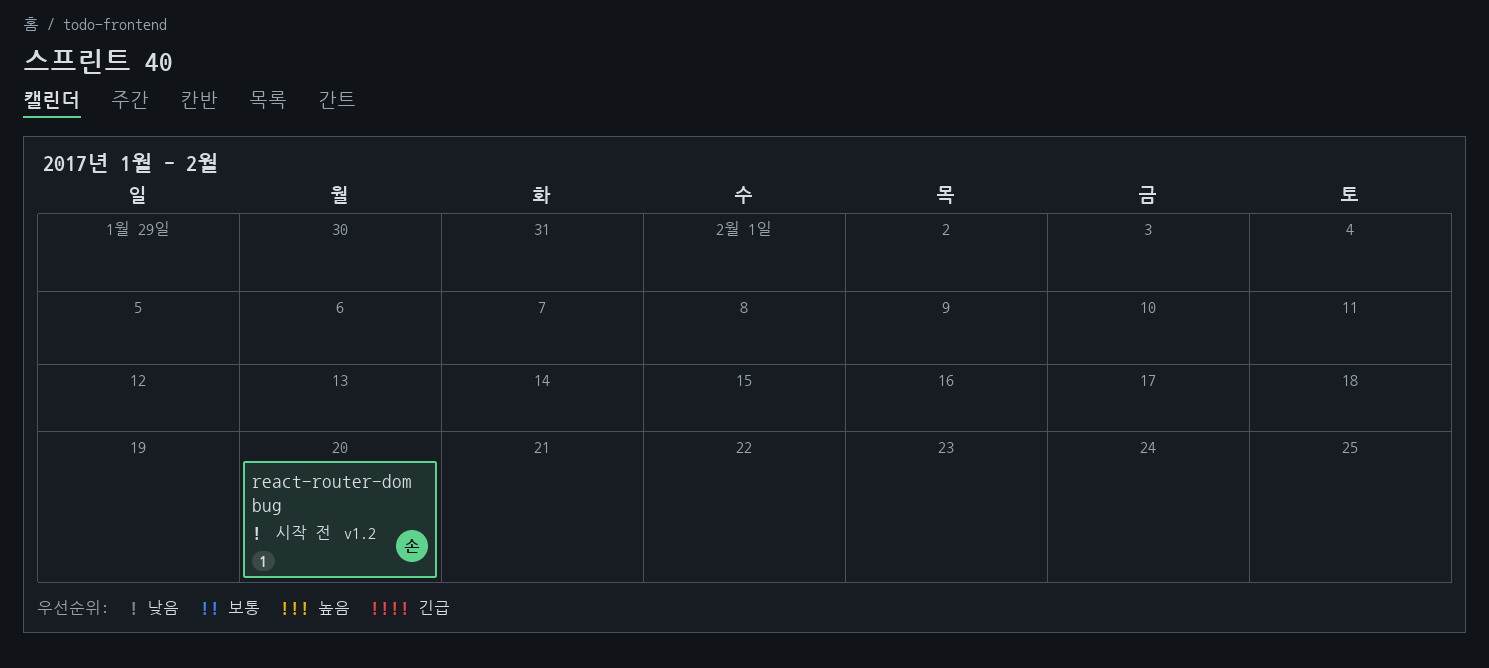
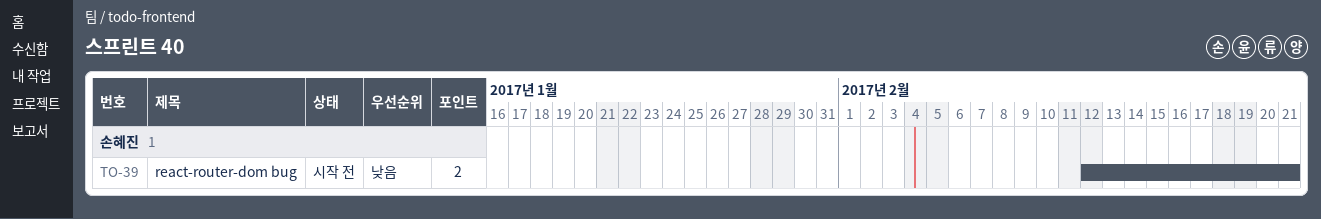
react-router-dom bug, estimate: 1 -> 2
react-router-dom bug, due: Feb 20 -> Feb 21

